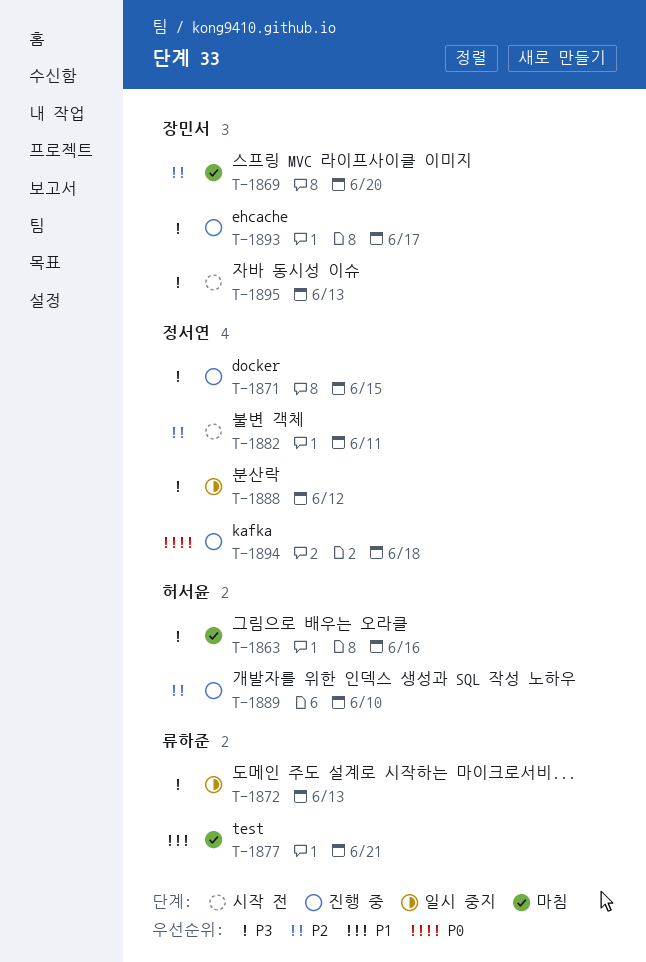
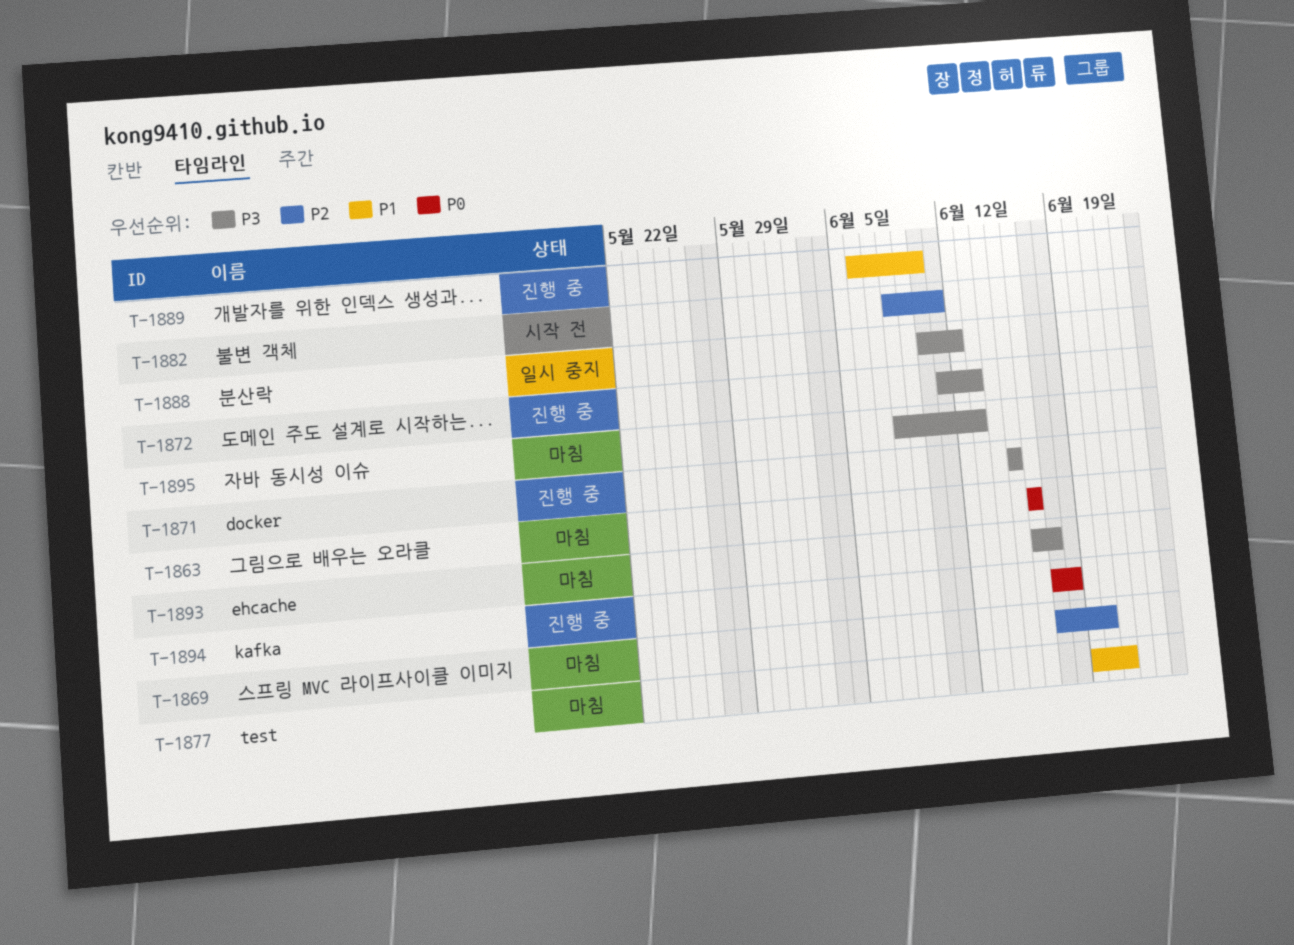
T-1863, priority: P3 -> P0
T-1872, status: 일시 중지 -> 진행 중
T-1889, priority: P2 -> P1
T-1893, status: 진행 중 -> 마침
T-1895, status: 시작 전 -> 마침

